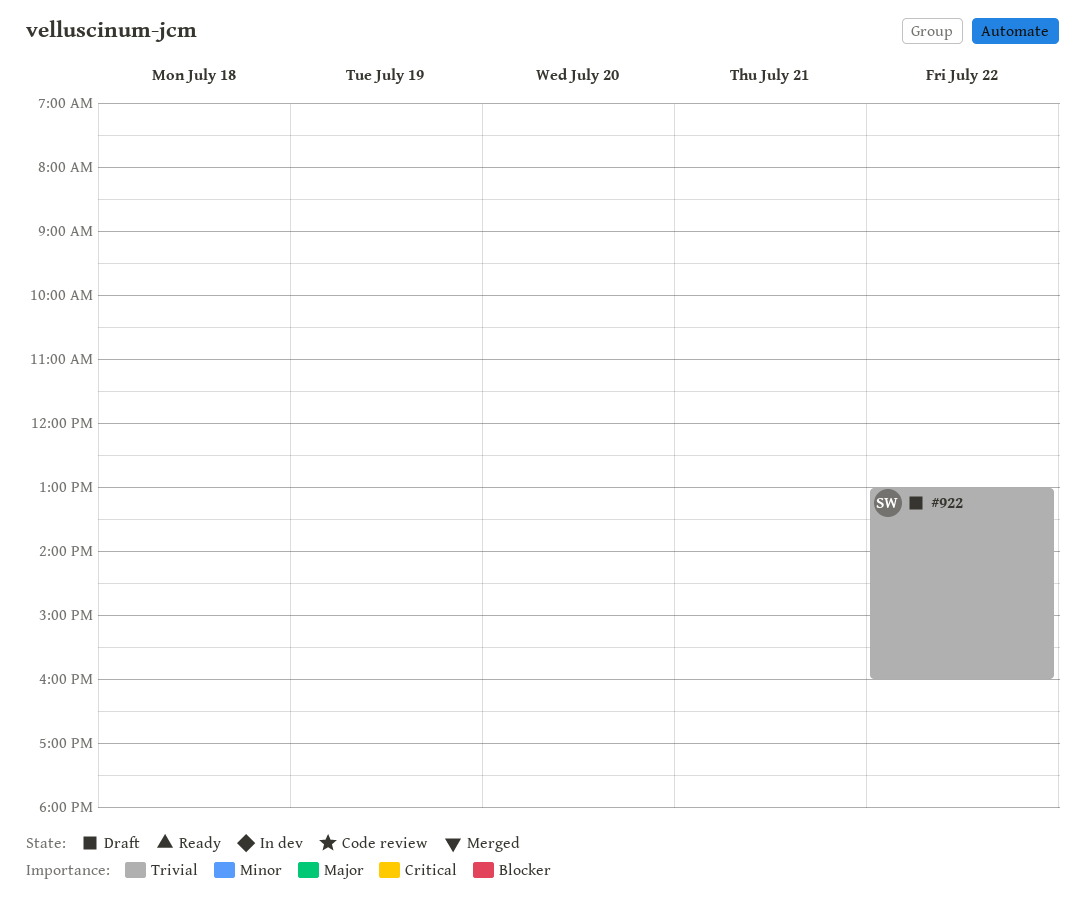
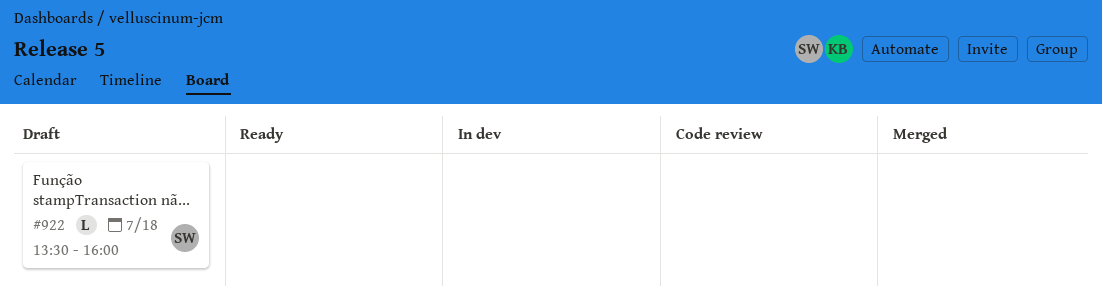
#922, day: Jul 22 -> Jul 18
#922, begins: 13:00 -> 13:30

